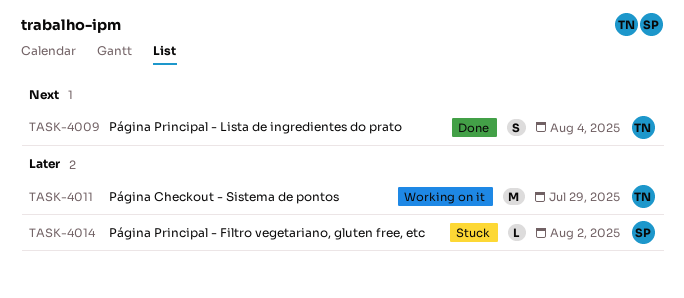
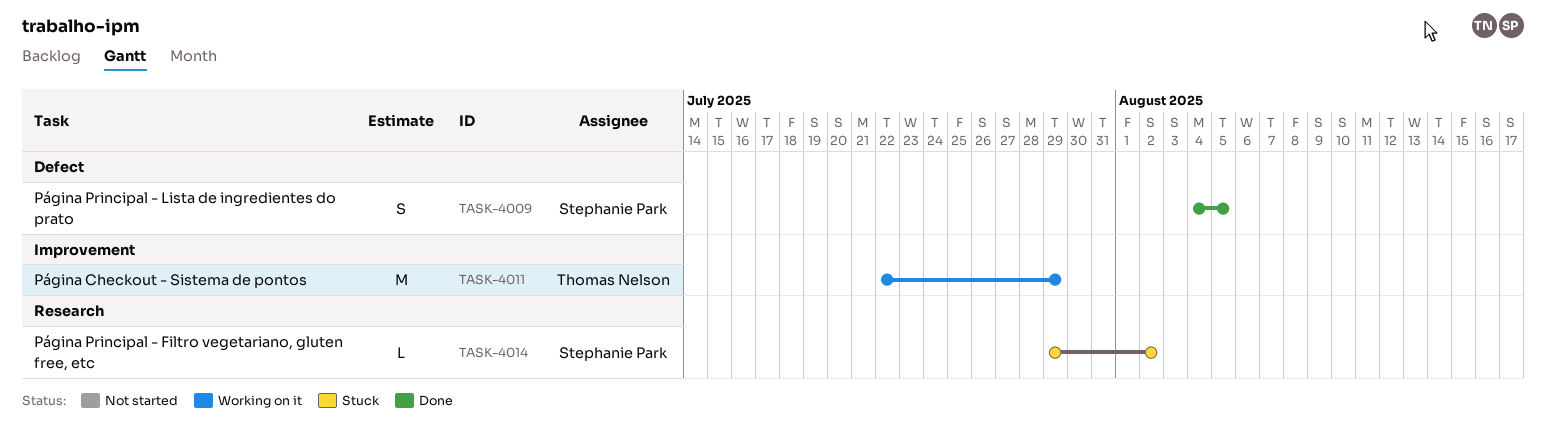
TASK-4009, owner: Thomas Nelson -> Stephanie Park
TASK-4009, due: Aug 4 -> Aug 5

